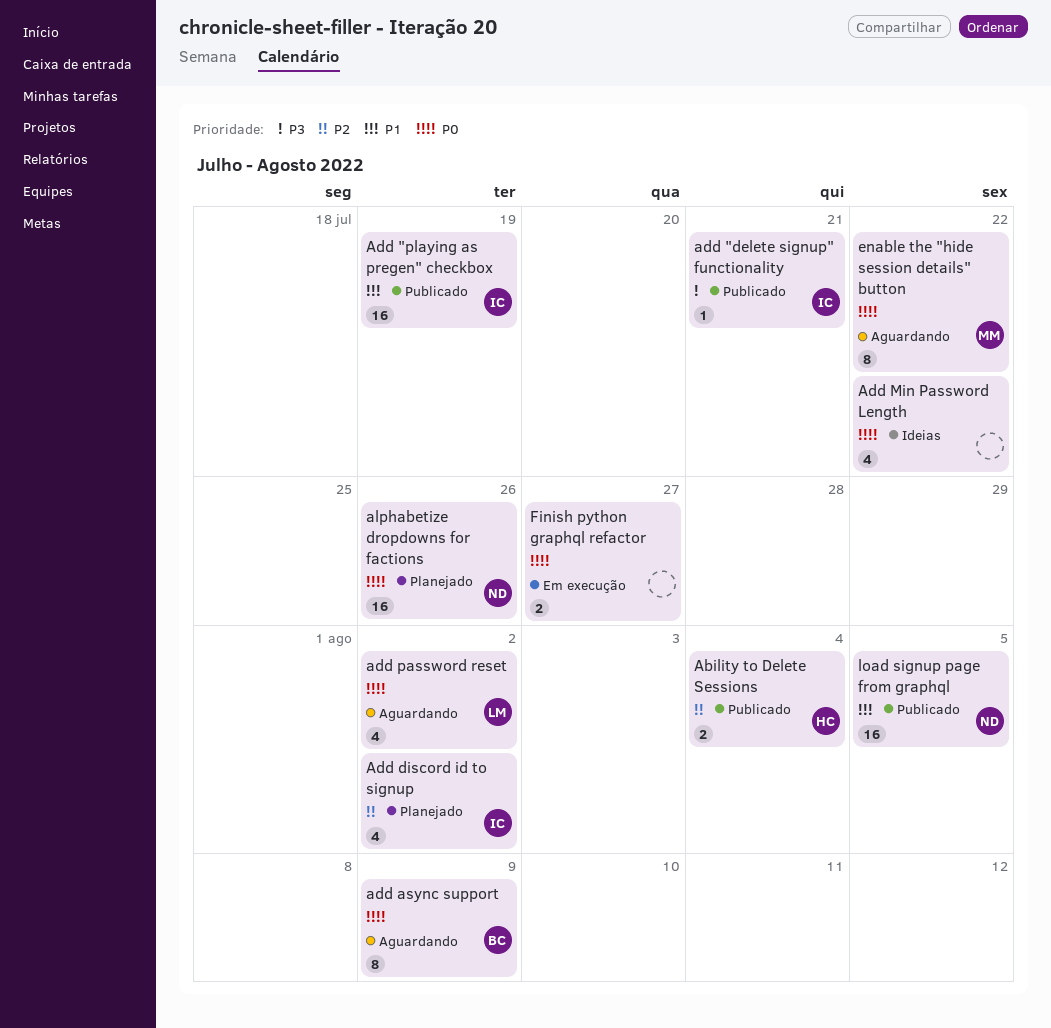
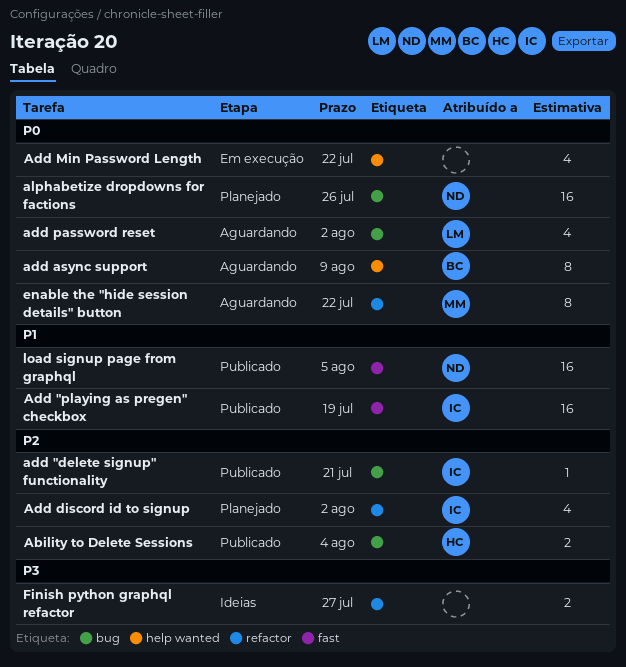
add "delete signup" functionality, priority: P3 -> P2
Add Min Password Length, status: Ideias -> Em execução
Finish python graphql refactor, status: Em execução -> Ideias
Finish python graphql refactor, priority: P0 -> P3

